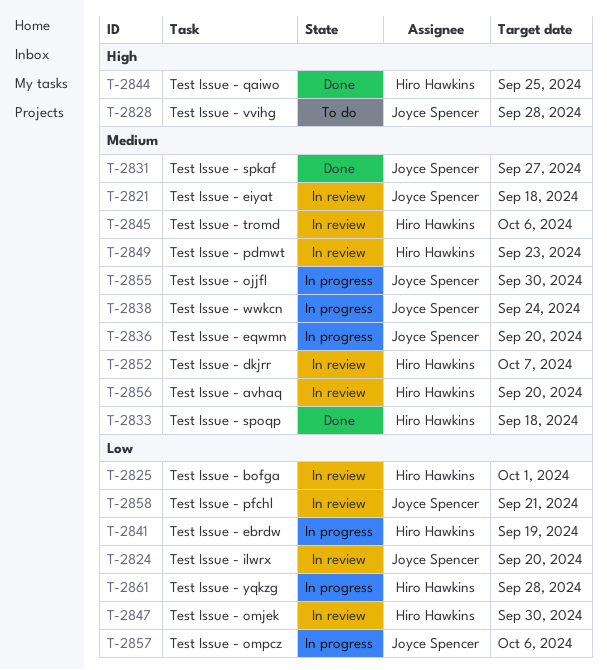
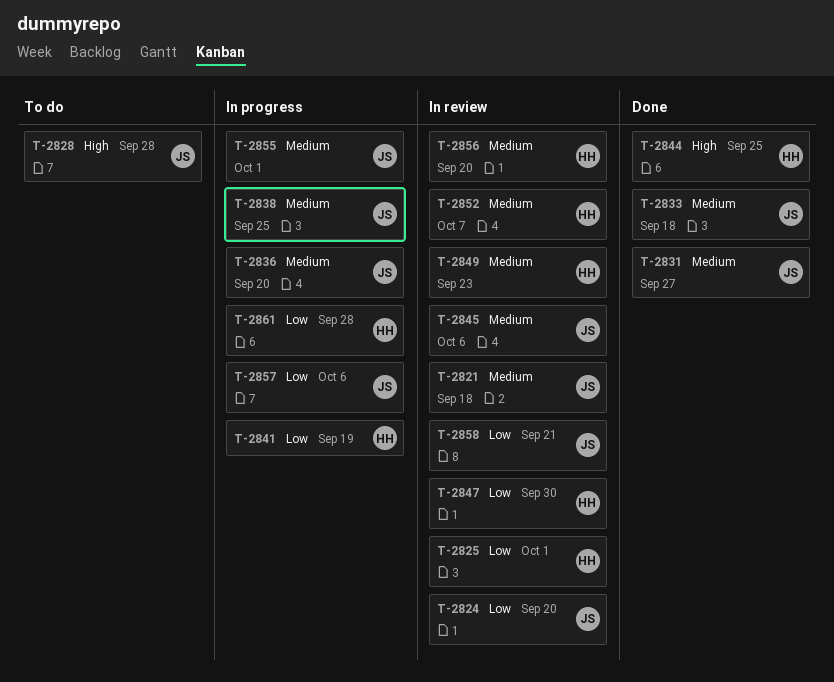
T-2833, owner: Hiro Hawkins -> Joyce Spencer
T-2838, due: Sep 24 -> Sep 25
T-2845, owner: Hiro Hawkins -> Joyce Spencer
T-2855, due: Sep 30 -> Oct 1

